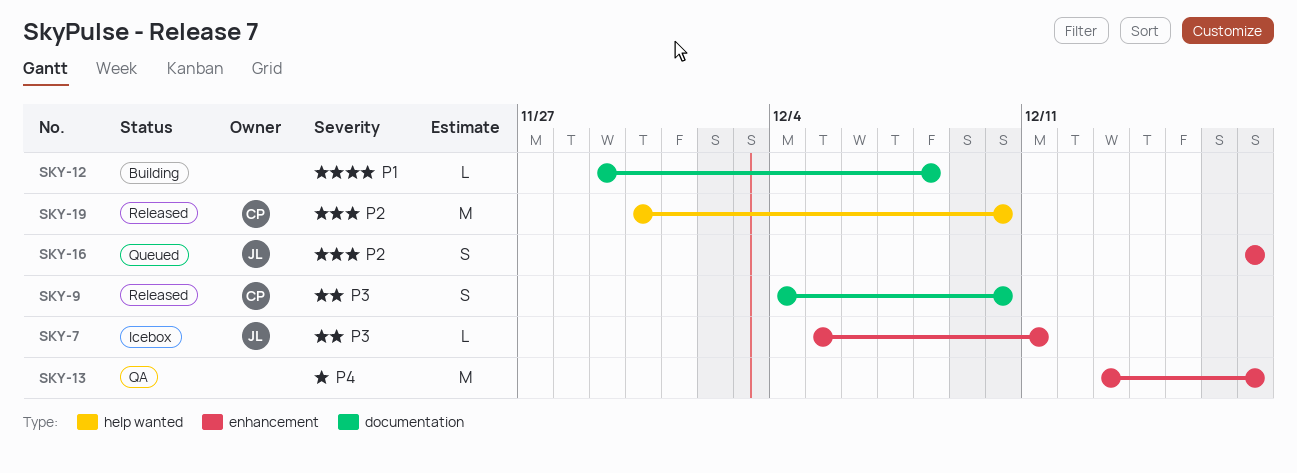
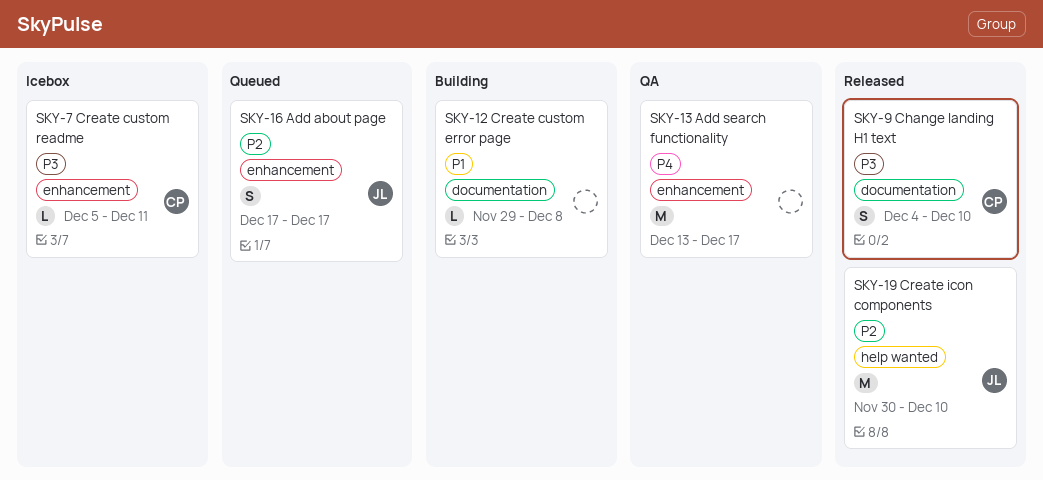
SKY-7, owner: JL -> CP
SKY-19, owner: CP -> JL

